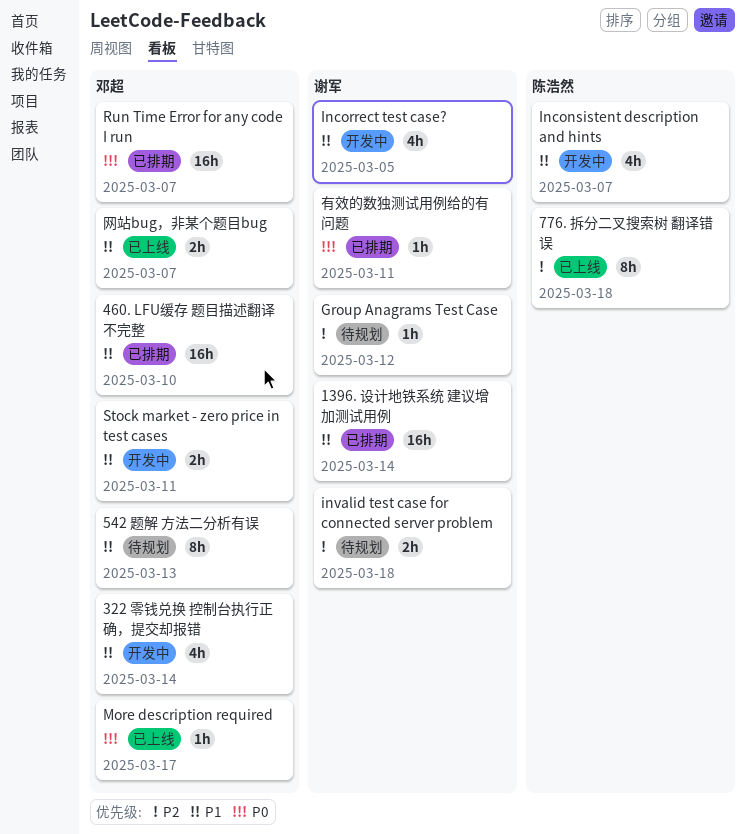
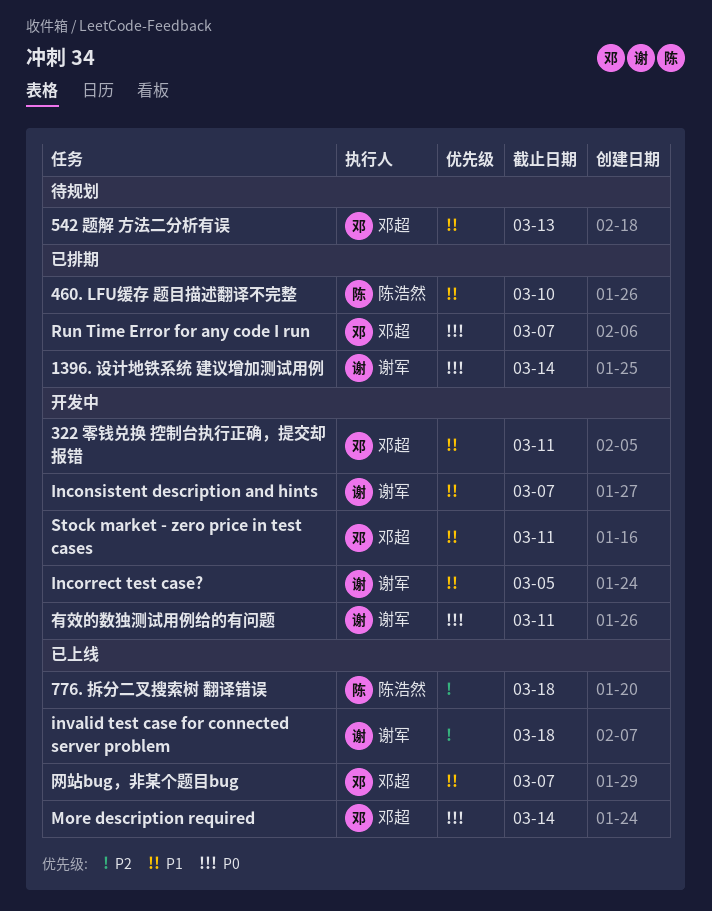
1396. 设计地铁系统 建议增加测试用例, priority: P1 -> P0
322 零钱兑换 控制台执行正确，提交却报错, due: Mar 14 -> Mar 11
460. LFU缓存 题目描述翻译不完整, owner: 邓超 -> 陈浩然
Group Anagrams Test Case: present -> none
Inconsistent description and hints, owner: 陈浩然 -> 谢军
invalid test case for connected server problem, status: 待规划 -> 已上线
More description required, due: Mar 17 -> Mar 14
有效的数独测试用例给的有问题, status: 已排期 -> 开发中

